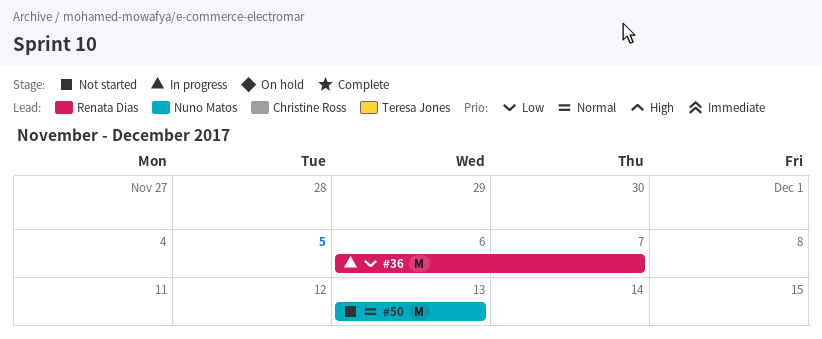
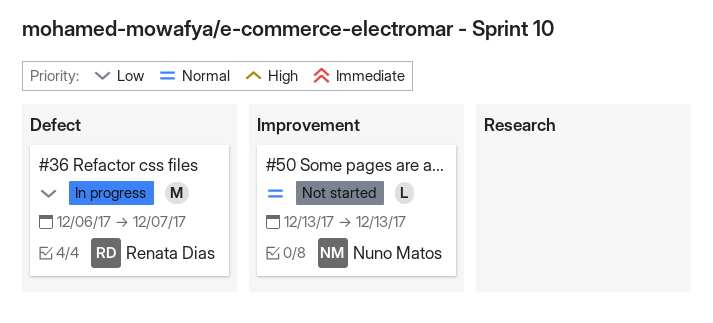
#50, estimate: M -> L

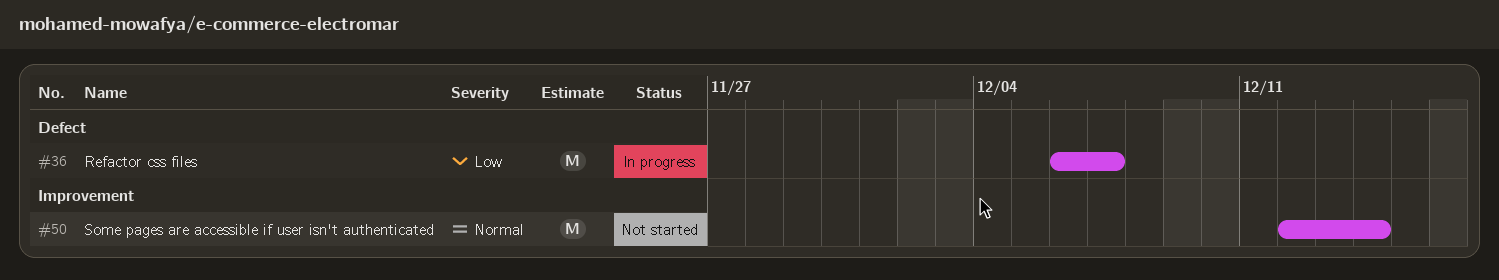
#50, estimate: L -> M
#50, start: Dec 13 -> Dec 12
#50, due: Dec 13 -> Dec 14

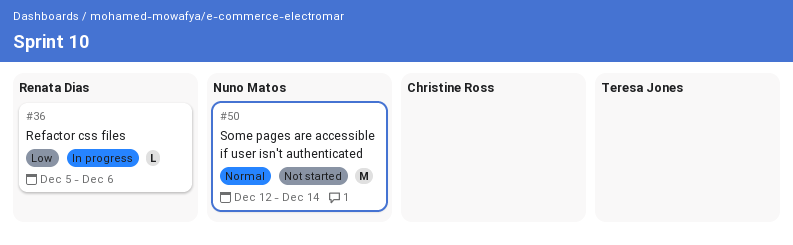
#36, estimate: M -> L
#36, start: Dec 6 -> Dec 5
#36, due: Dec 7 -> Dec 6

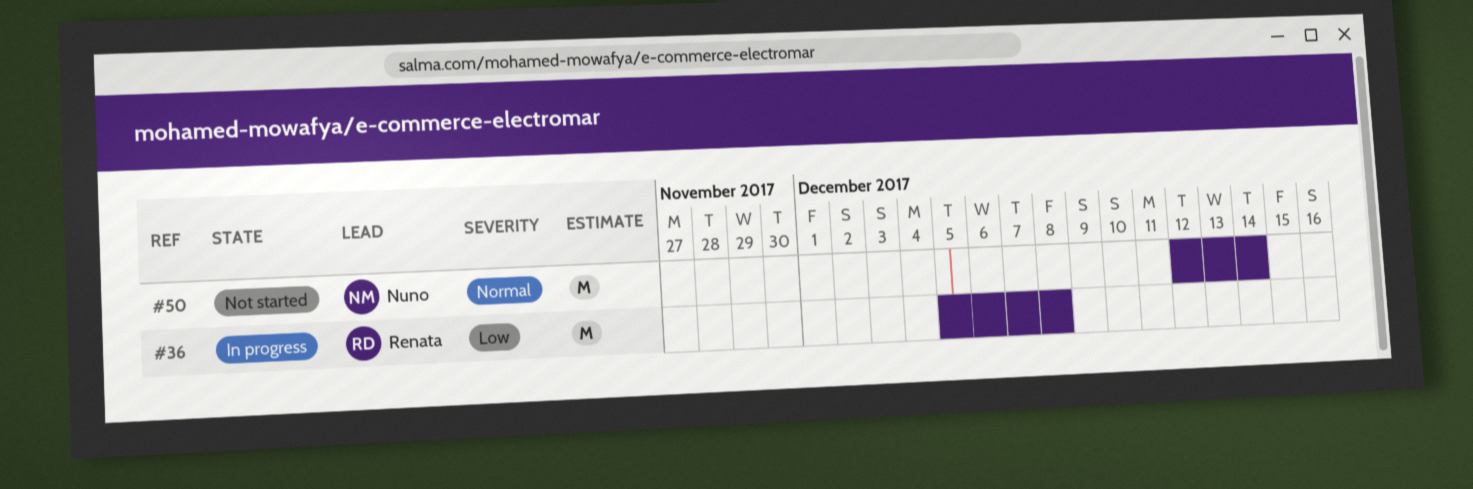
#36, estimate: L -> M
#36, due: Dec 6 -> Dec 8

